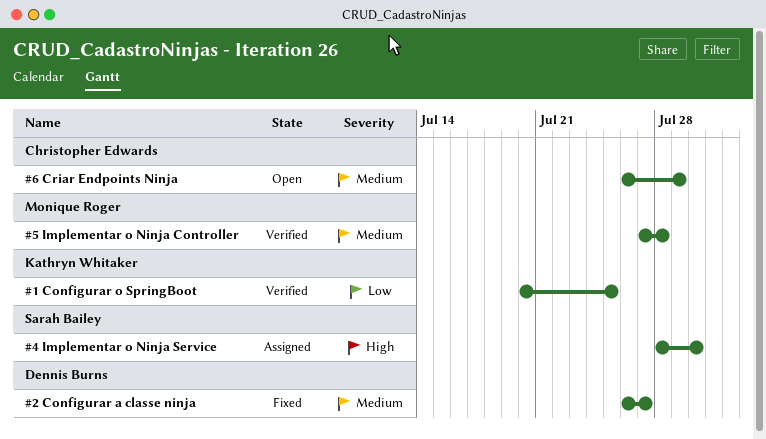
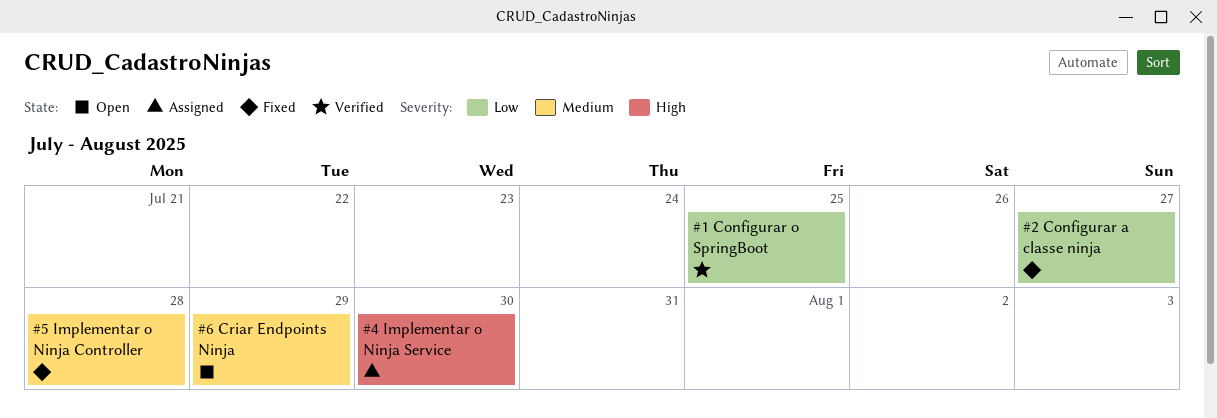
#2 Configurar a classe ninja, priority: Medium -> Low
#5 Implementar o Ninja Controller, status: Verified -> Fixed

